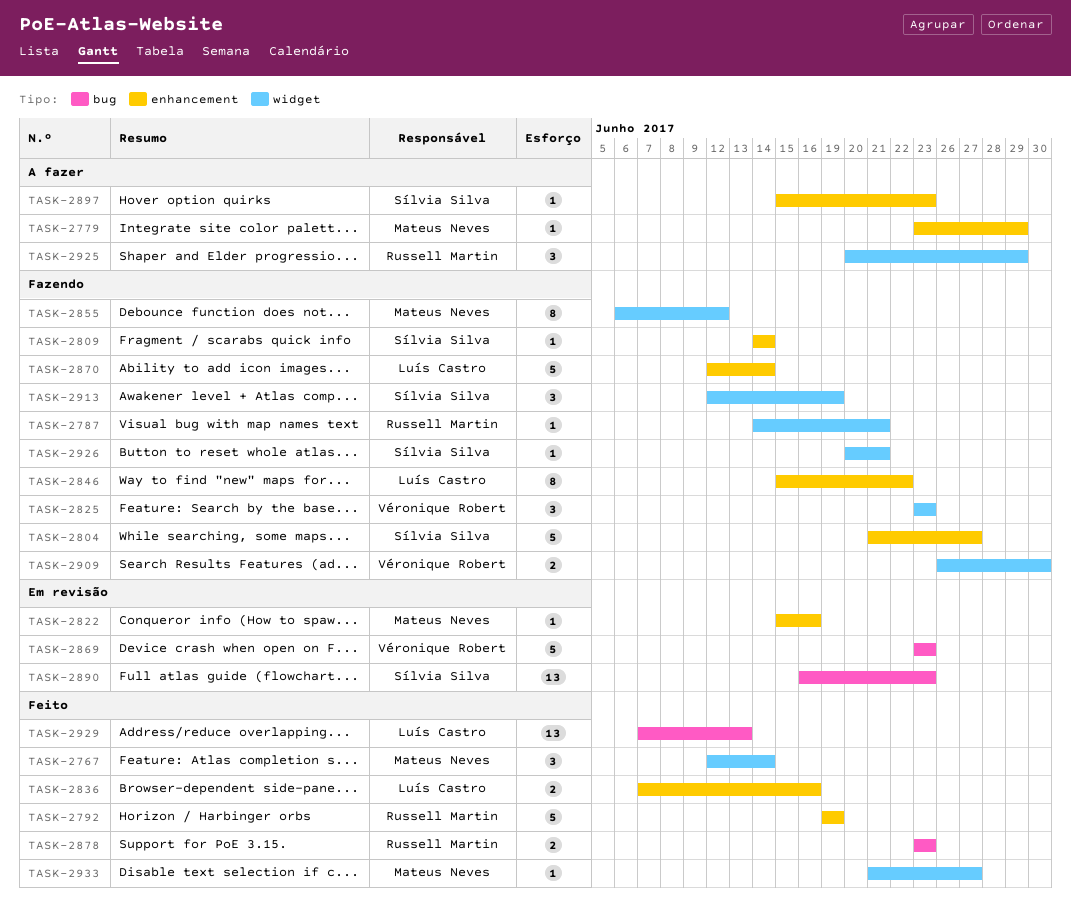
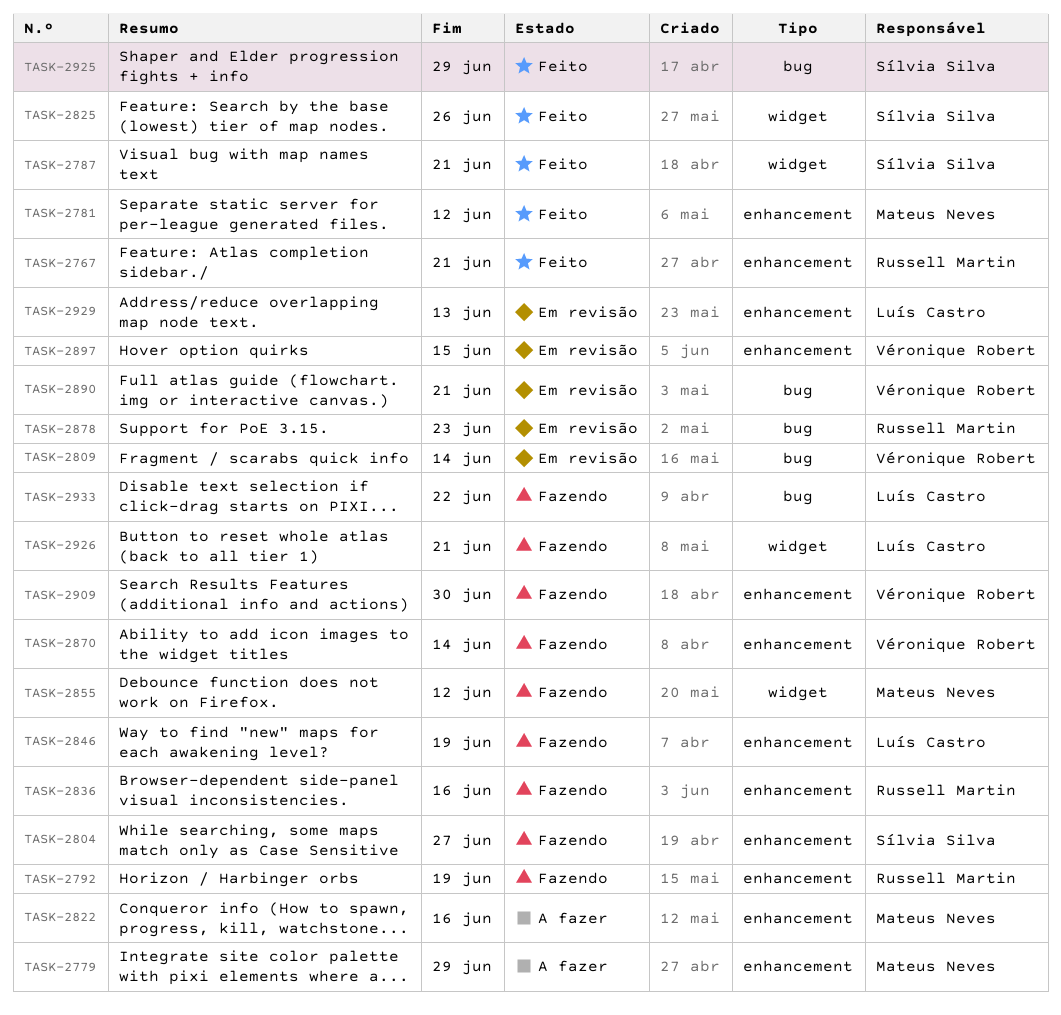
TASK-2767, owner: Mateus Neves -> Russell Martin
TASK-2767, label: widget -> enhancement
TASK-2767, due: Jun 14 -> Jun 21
TASK-2781: none -> present
TASK-2787, status: Fazendo -> Feito
TASK-2787, owner: Russell Martin -> Sílvia Silva
TASK-2792, status: Feito -> Fazendo
TASK-2809, status: Fazendo -> Em revisão
TASK-2809, owner: Sílvia Silva -> Véronique Robert
TASK-2809, label: enhancement -> bug
TASK-2822, status: Em revisão -> A fazer
TASK-2825, status: Fazendo -> Feito
TASK-2825, owner: Véronique Robert -> Sílvia Silva
TASK-2825, due: Jun 23 -> Jun 26
TASK-2836, status: Feito -> Fazendo
TASK-2836, owner: Luís Castro -> Russell Martin
TASK-2846, due: Jun 22 -> Jun 19
TASK-2869: present -> none
TASK-2870, owner: Luís Castro -> Véronique Robert
TASK-2878, status: Feito -> Em revisão
TASK-2890, owner: Sílvia Silva -> Véronique Robert
TASK-2890, due: Jun 23 -> Jun 21
TASK-2897, status: A fazer -> Em revisão
TASK-2897, owner: Sílvia Silva -> Véronique Robert
TASK-2897, due: Jun 23 -> Jun 15
TASK-2909, label: widget -> enhancement
TASK-2913: present -> none
TASK-2925, status: A fazer -> Feito
TASK-2925, owner: Russell Martin -> Sílvia Silva
TASK-2925, label: widget -> bug
TASK-2926, owner: Sílvia Silva -> Luís Castro
TASK-2929, status: Feito -> Em revisão
TASK-2929, label: bug -> enhancement
TASK-2933, status: Feito -> Fazendo
TASK-2933, owner: Mateus Neves -> Luís Castro
TASK-2933, label: widget -> bug
TASK-2933, due: Jun 27 -> Jun 22

